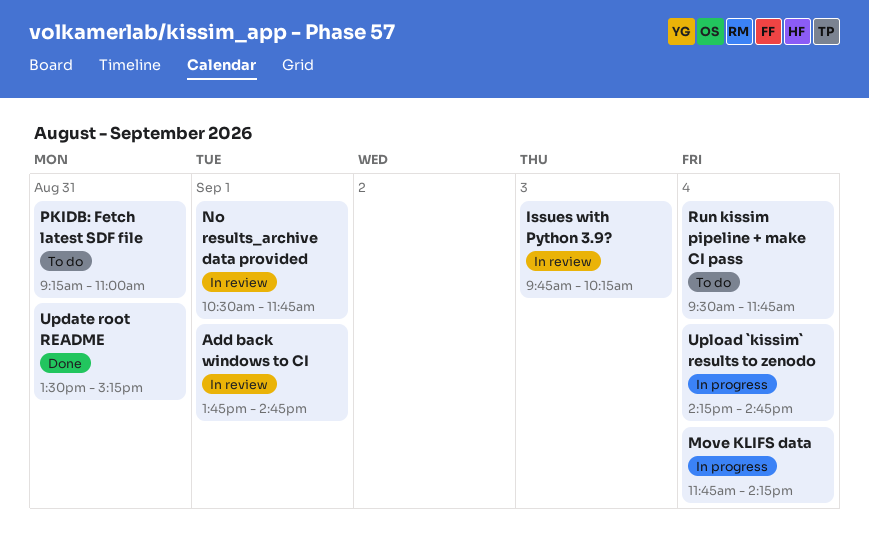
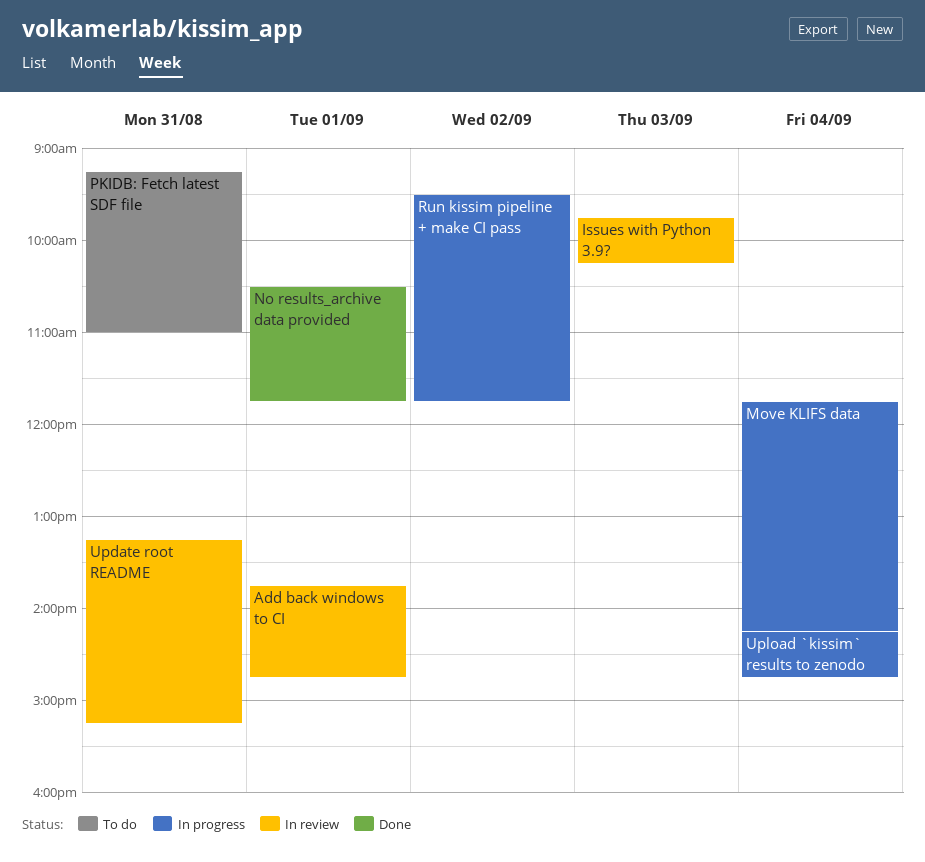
No results_archive data provided, status: In review -> Done
Run kissim pipeline + make CI pass, status: To do -> In progress
Run kissim pipeline + make CI pass, day: Sep 4 -> Sep 2
Update root README, status: Done -> In review
Update root README, begins: 13:30 -> 13:15

